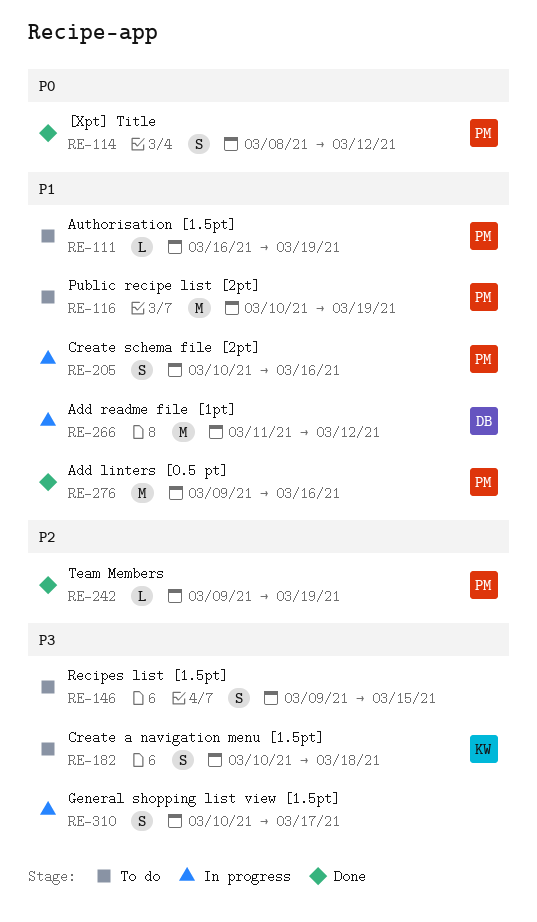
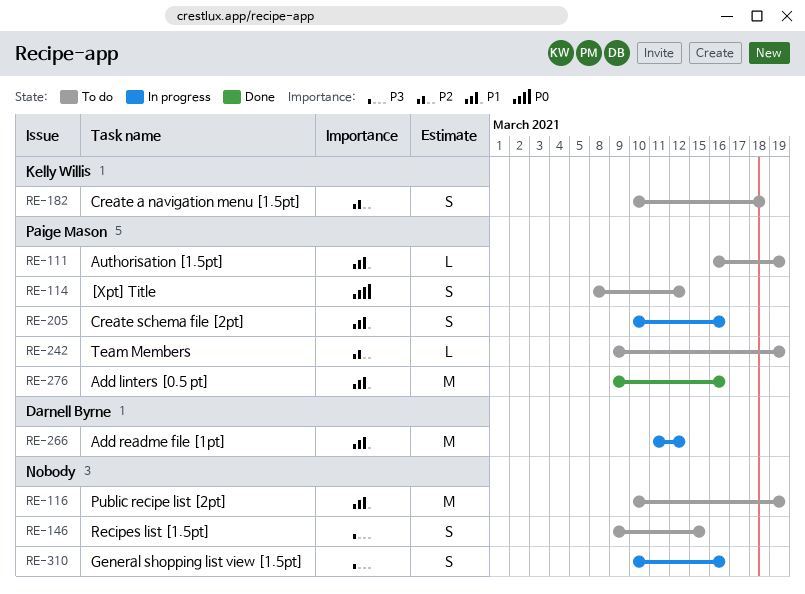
RE-114, status: Done -> To do
RE-116, owner: Paige Mason -> none
RE-182, priority: P3 -> P2
RE-242, status: Done -> To do
RE-310, due: Mar 17 -> Mar 16

